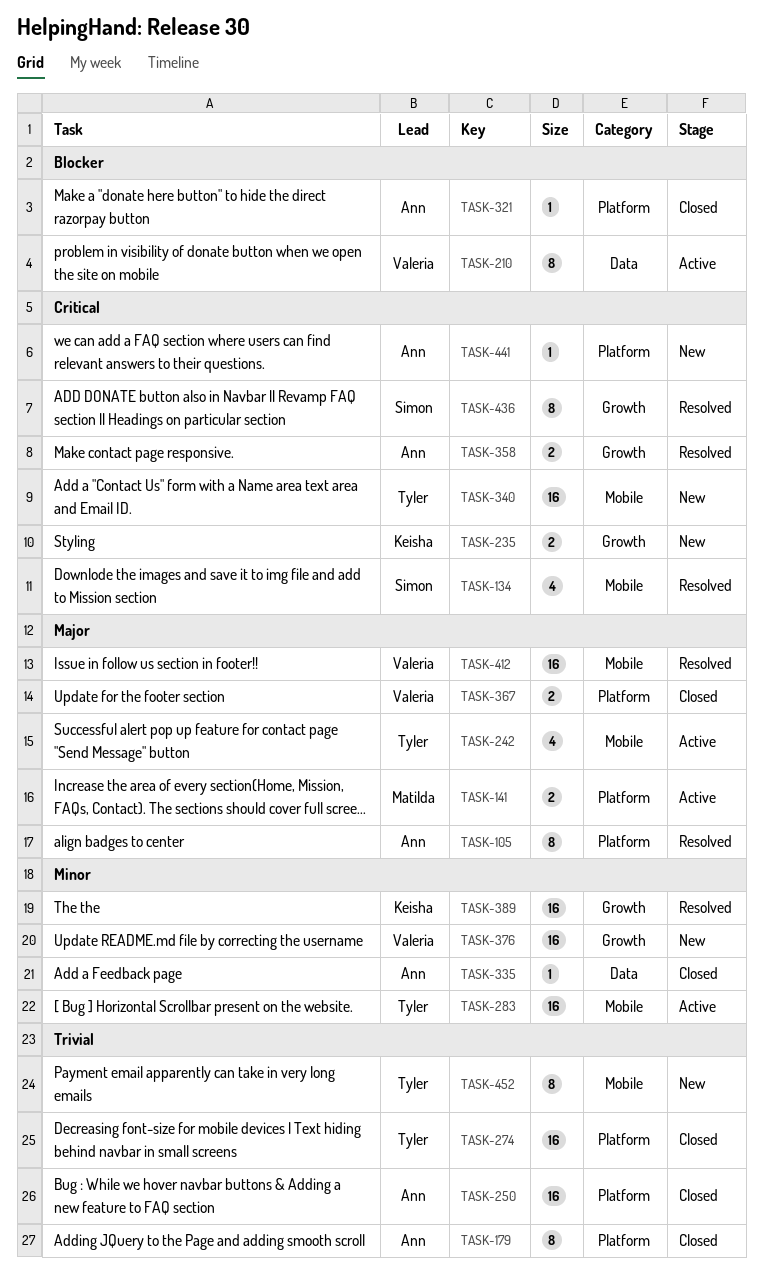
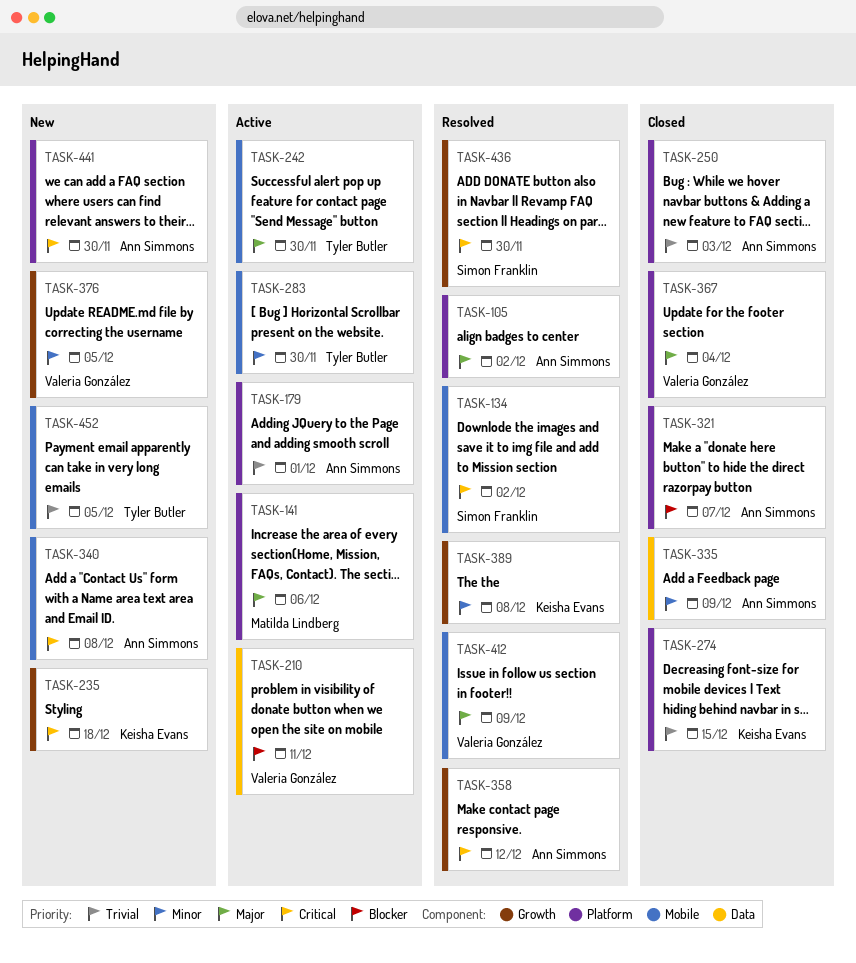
TASK-179, status: Closed -> Active
TASK-274, owner: Tyler Butler -> Keisha Evans
TASK-340, owner: Tyler Butler -> Ann Simmons

